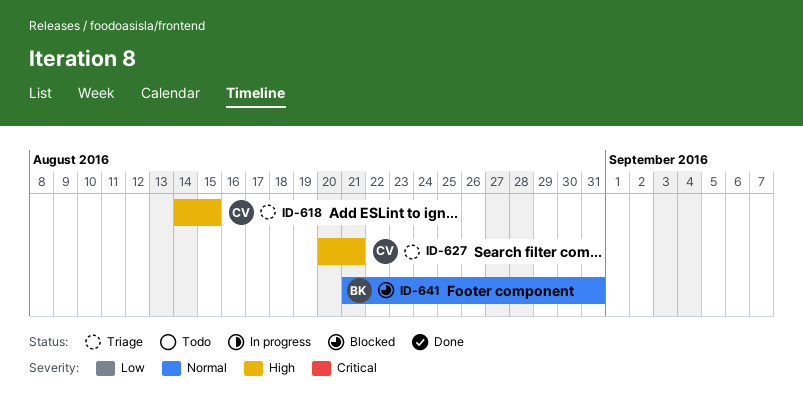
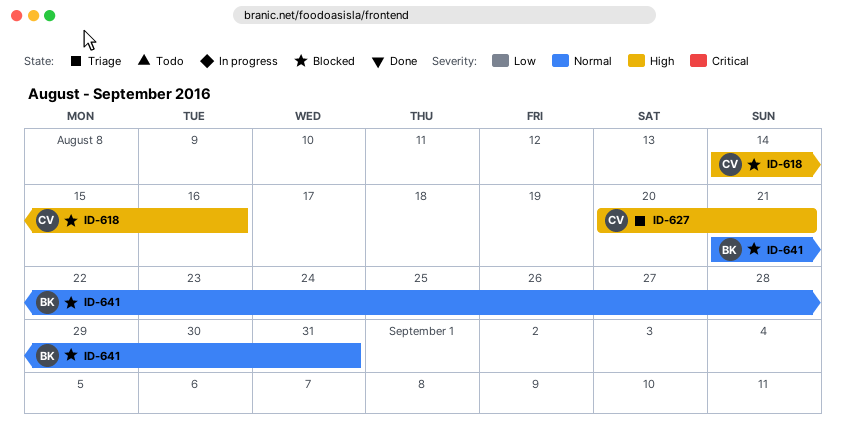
ID-618, status: Triage -> Blocked
ID-618, due: Aug 15 -> Aug 16

